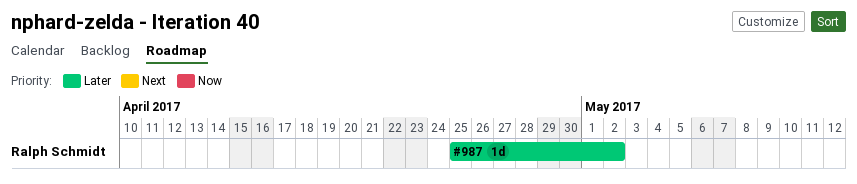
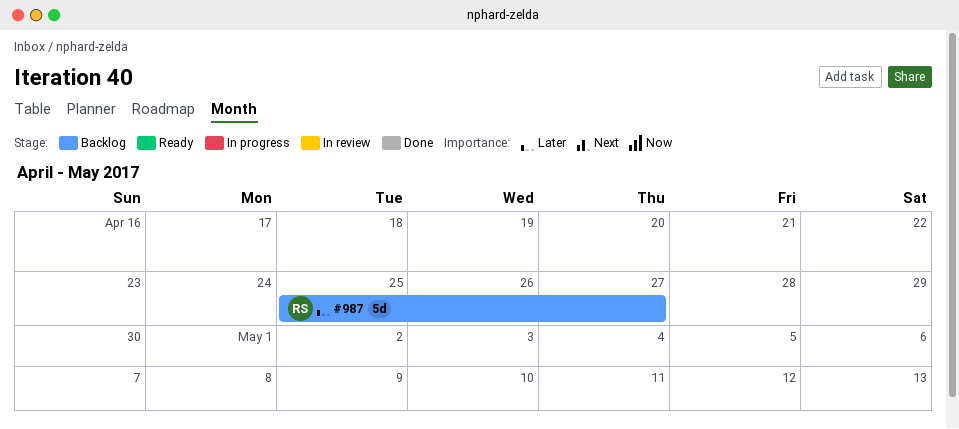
#987, estimate: 1d -> 5d
#987, due: May 2 -> Apr 27

